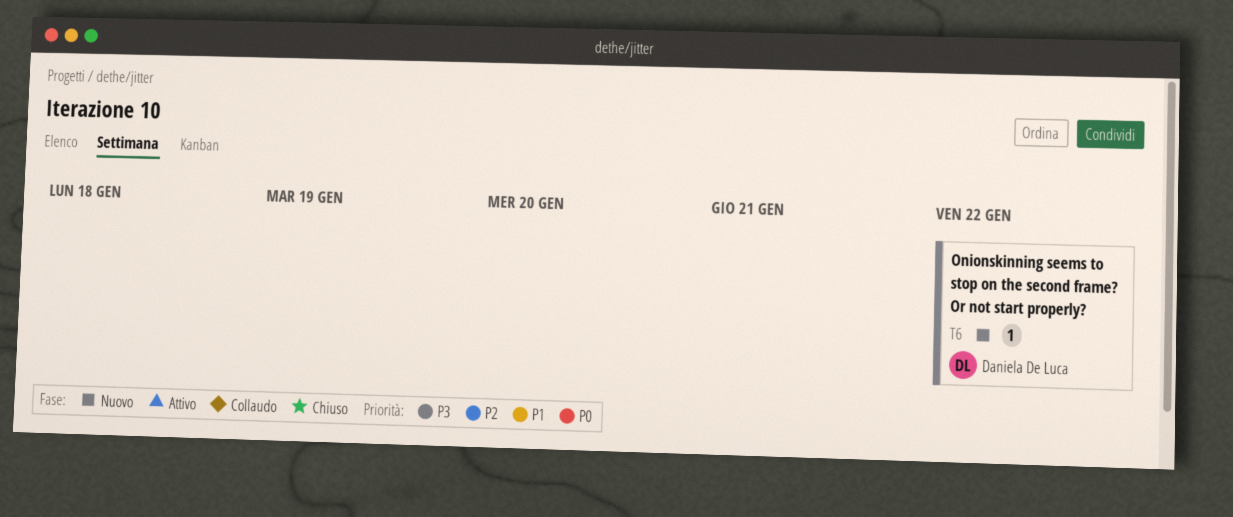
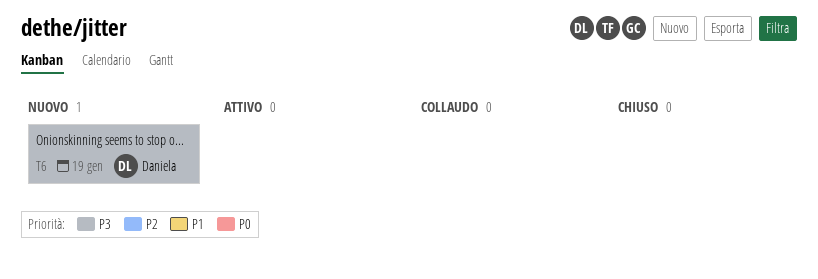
T6, due: Jan 22 -> Jan 19

